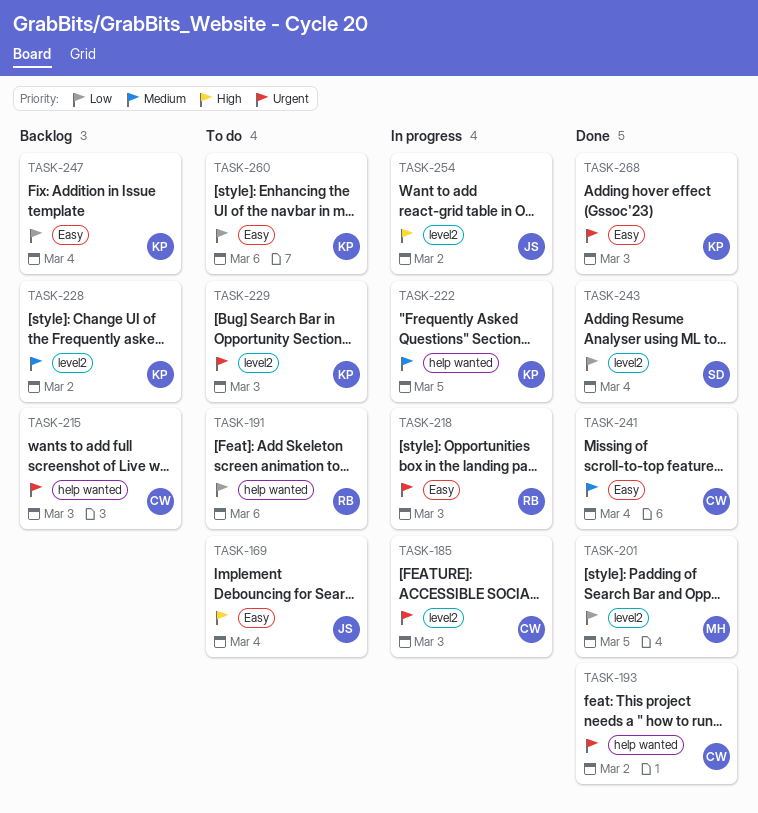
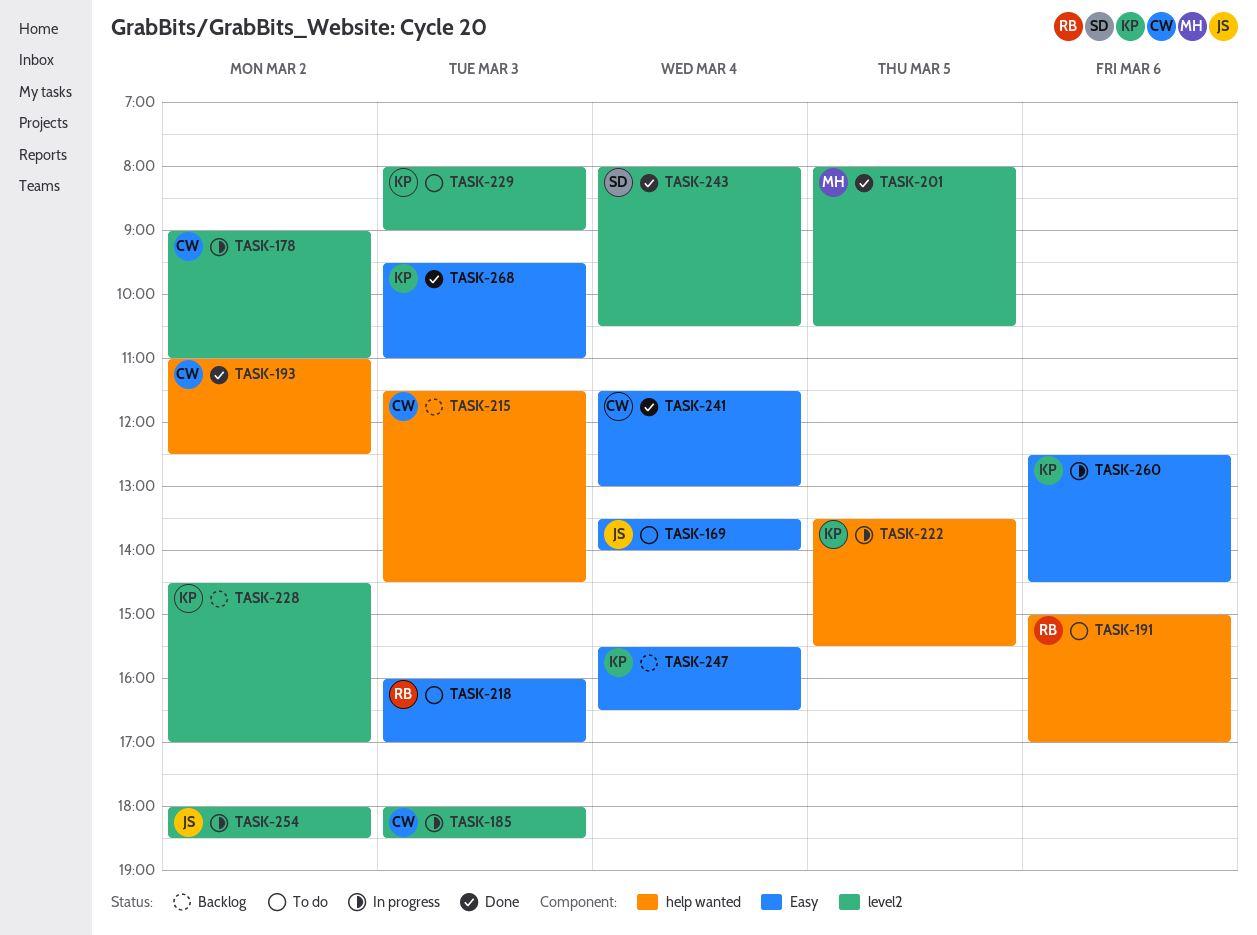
TASK-178: none -> present
TASK-218, status: In progress -> To do
TASK-260, status: To do -> In progress

